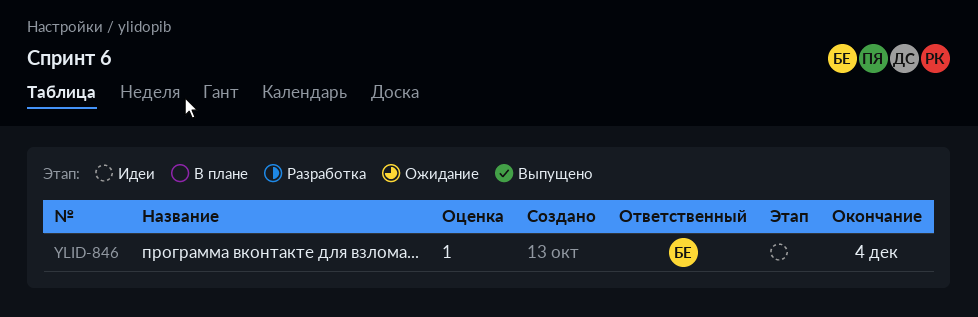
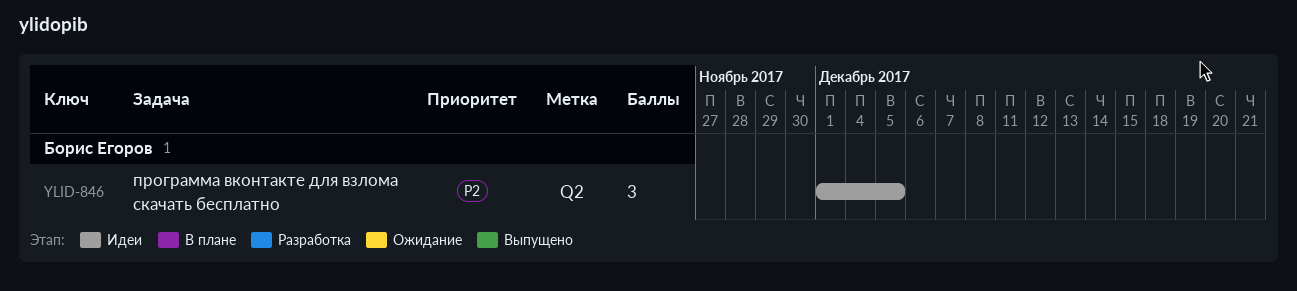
YLID-846, estimate: 1 -> 3
YLID-846, due: Dec 4 -> Dec 5

